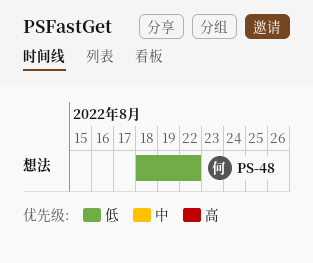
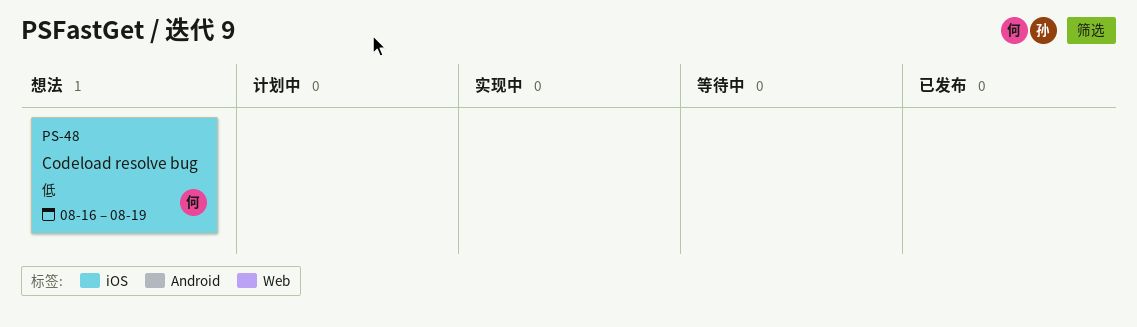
PS-48, start: Aug 18 -> Aug 16
PS-48, due: Aug 22 -> Aug 19

